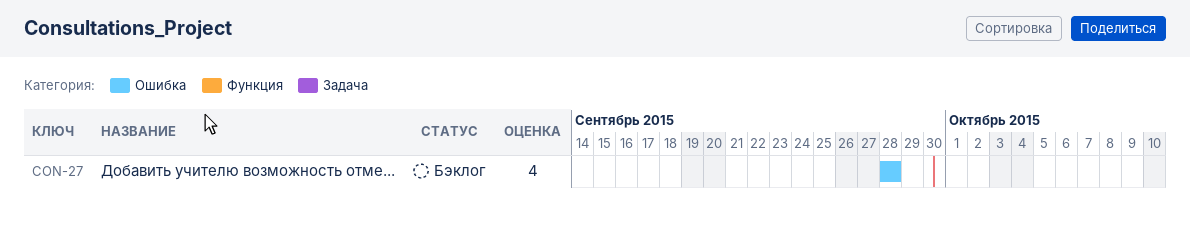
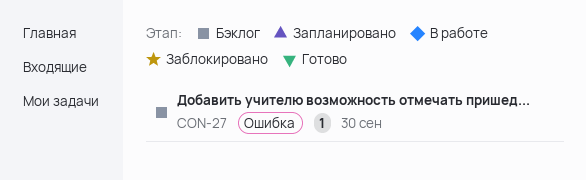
CON-27, estimate: 4 -> 1
CON-27, due: Sep 28 -> Sep 30

